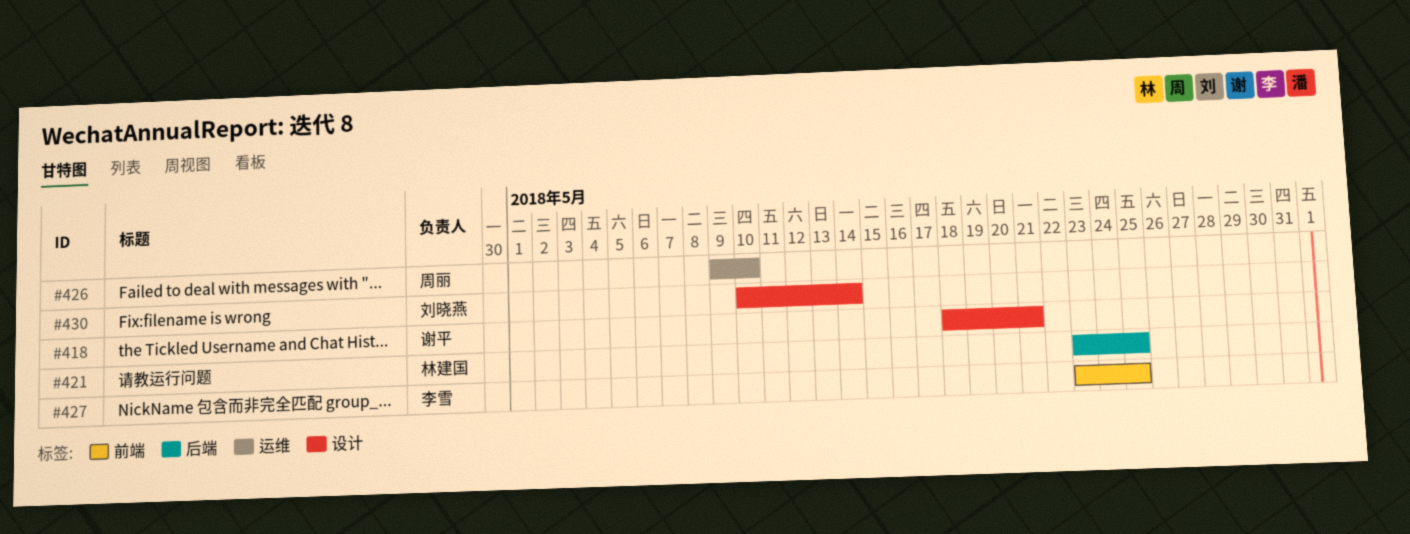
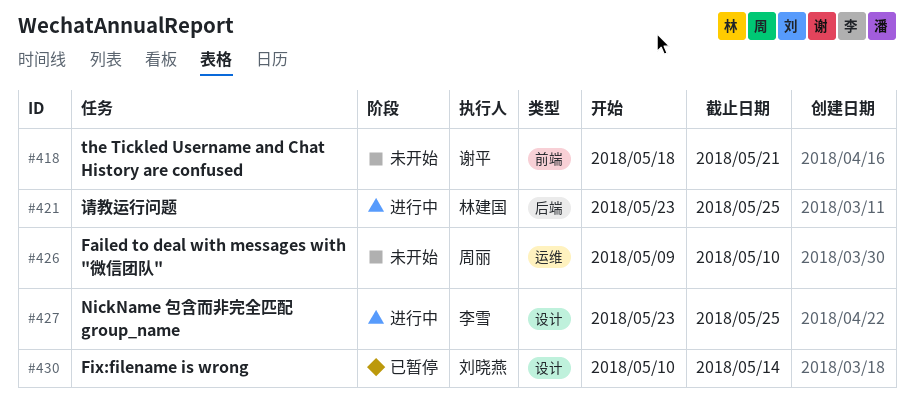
#418, label: 设计 -> 前端
#427, label: 前端 -> 设计

